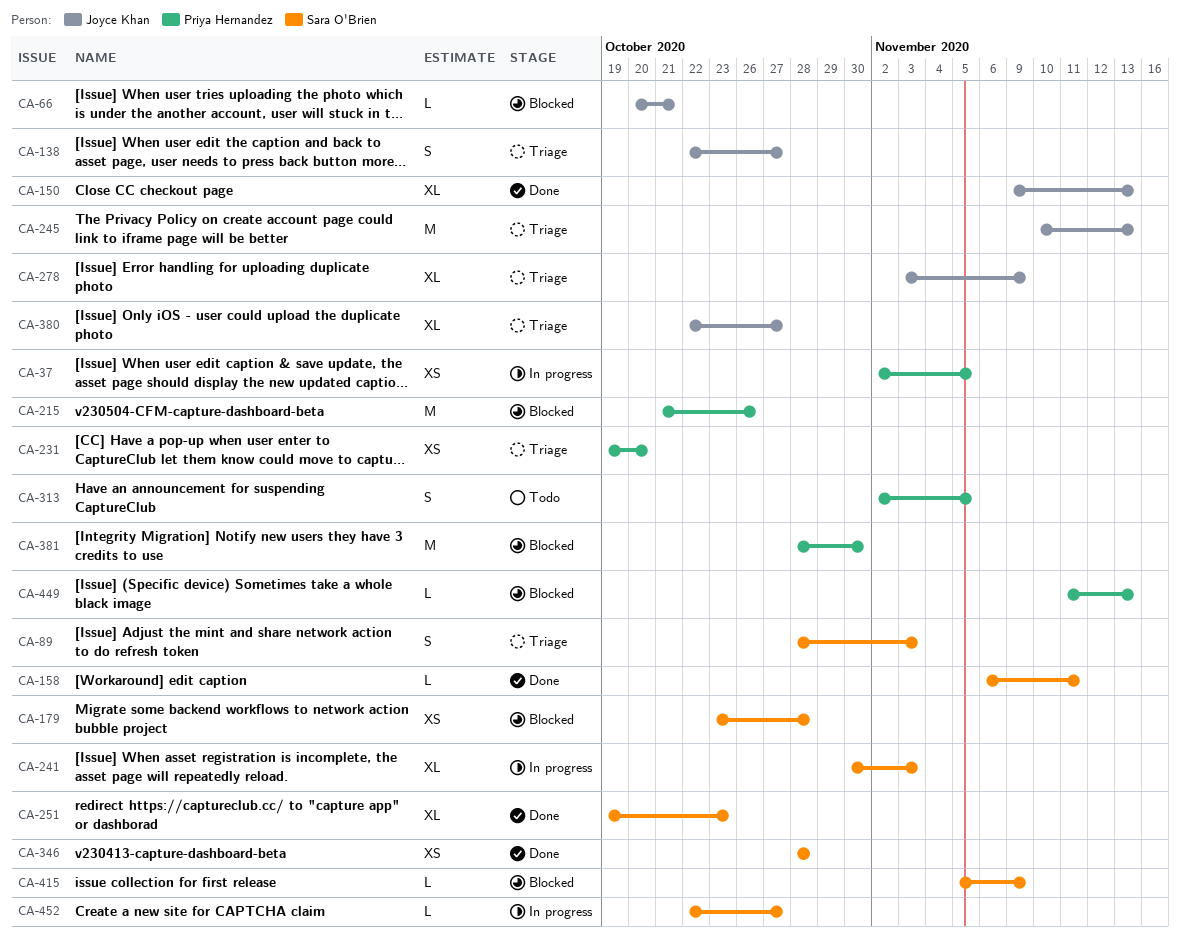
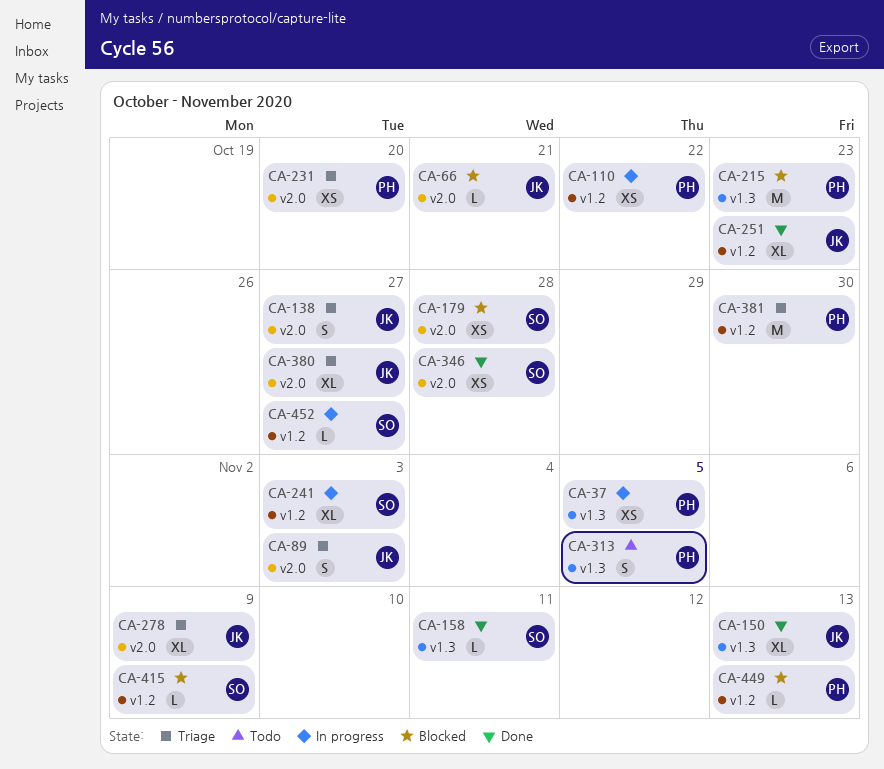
CA-89, owner: Sara O'Brien -> Joyce Khan
CA-110: none -> present
CA-215, due: Oct 26 -> Oct 23
CA-245: present -> none
CA-251, owner: Sara O'Brien -> Joyce Khan
CA-381, status: Blocked -> Triage

